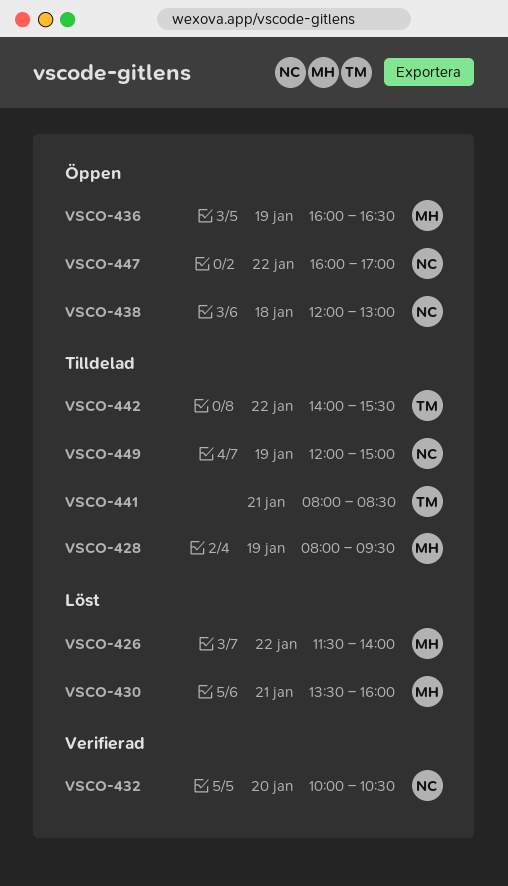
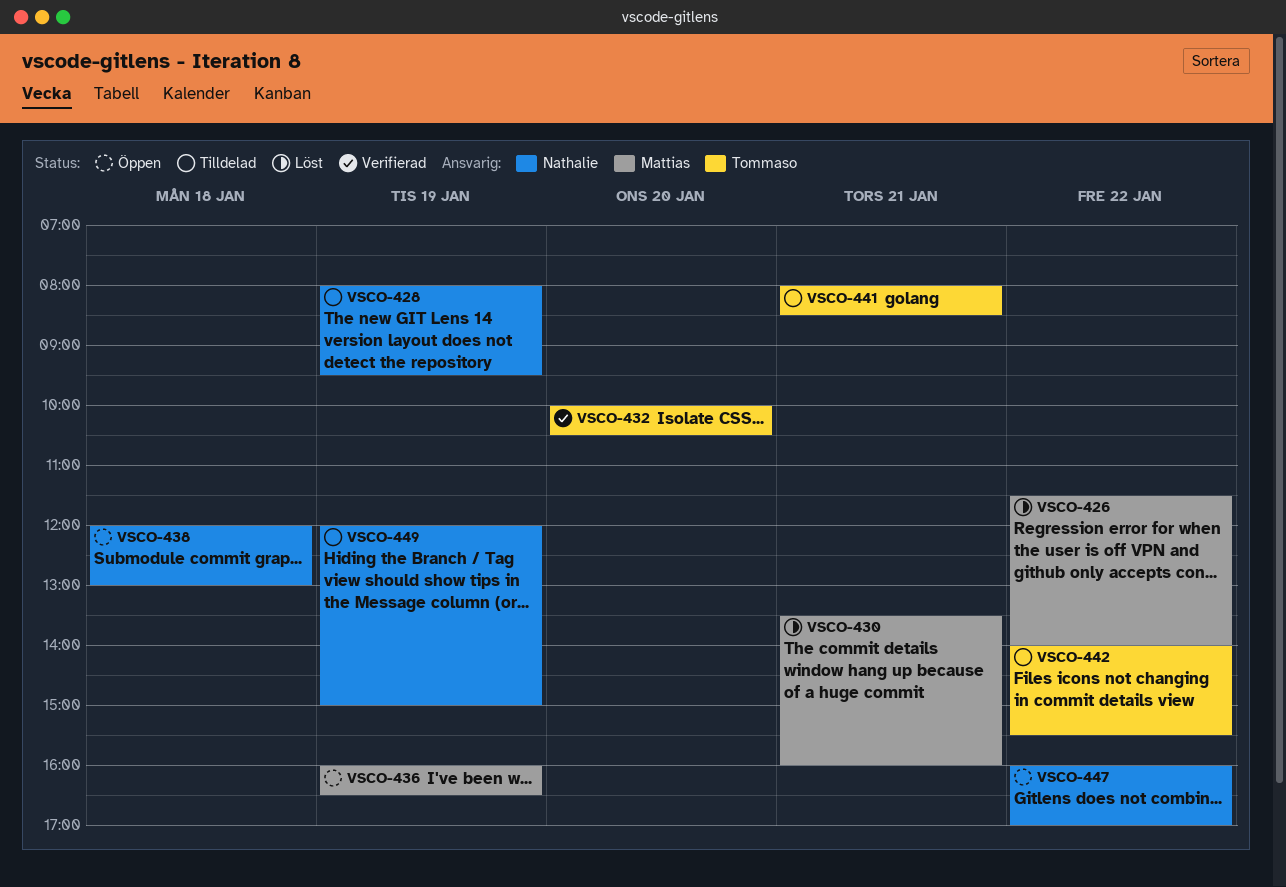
VSCO-428, owner: Mattias -> Nathalie
VSCO-432, owner: Nathalie -> Tommaso

